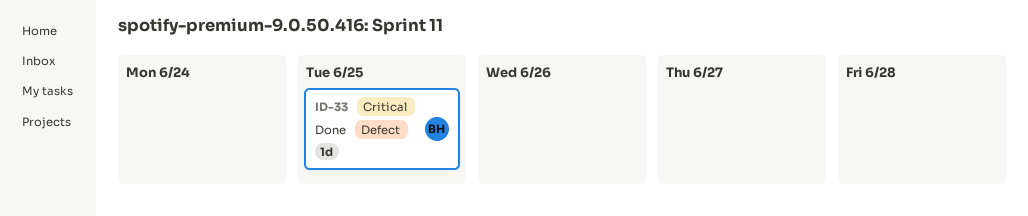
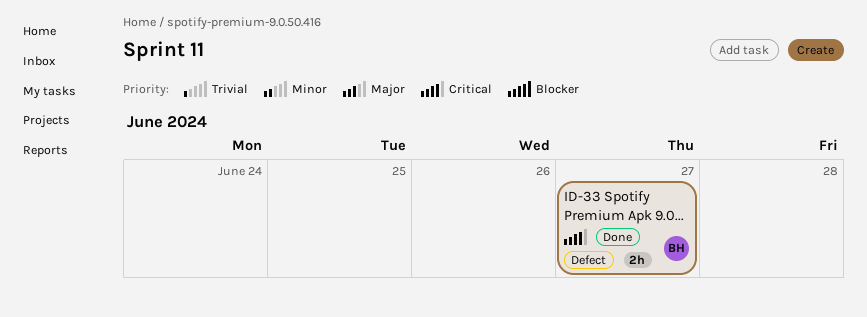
ID-33, estimate: 1d -> 2h
ID-33, due: Jun 25 -> Jun 27

